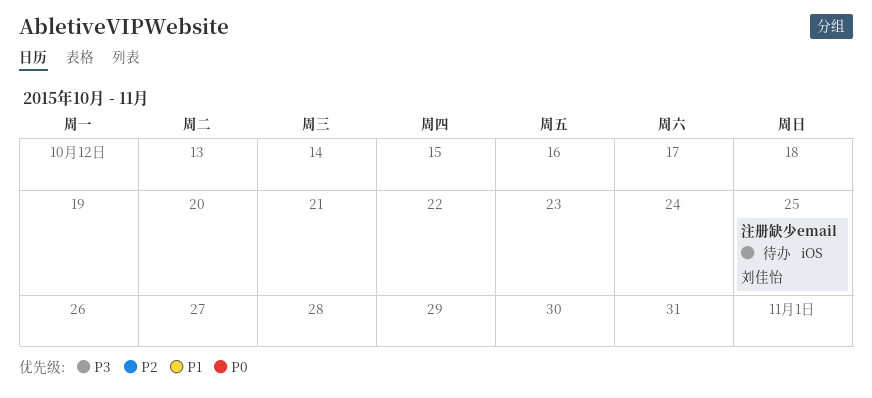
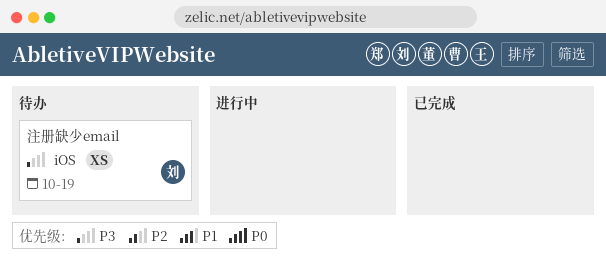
注册缺少email, due: Oct 25 -> Oct 19

